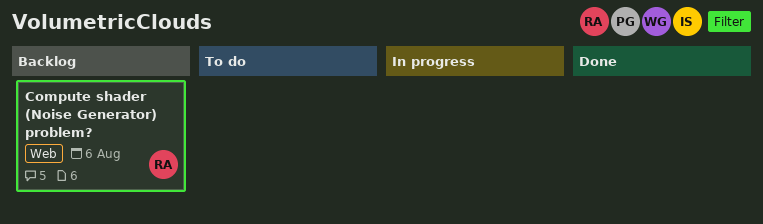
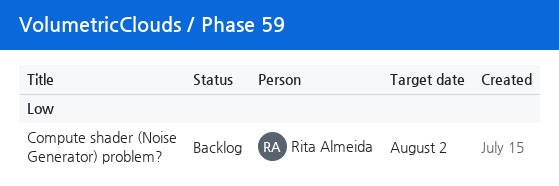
Compute shader (Noise Generator) problem?, due: Aug 6 -> Aug 2

